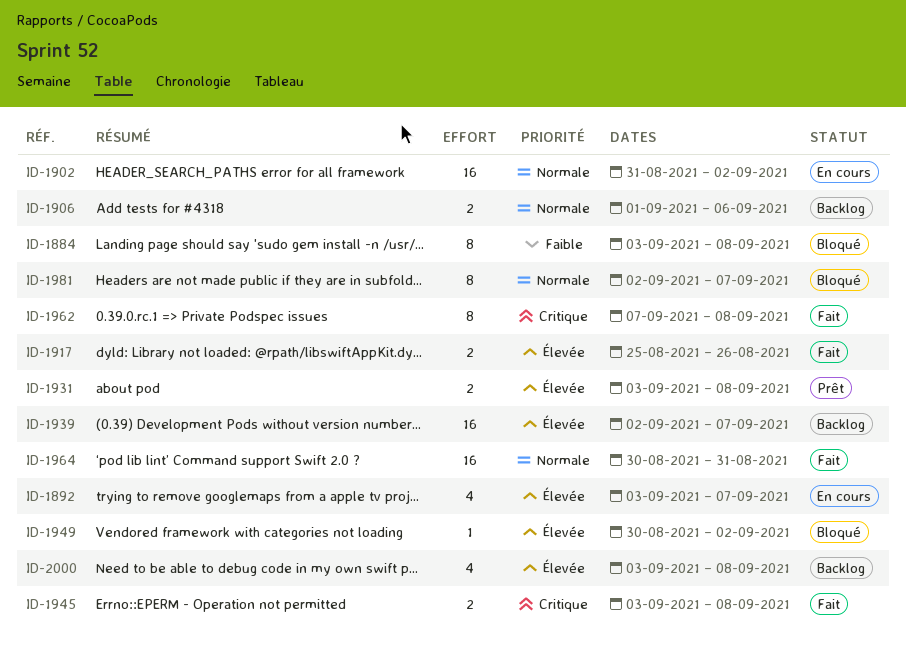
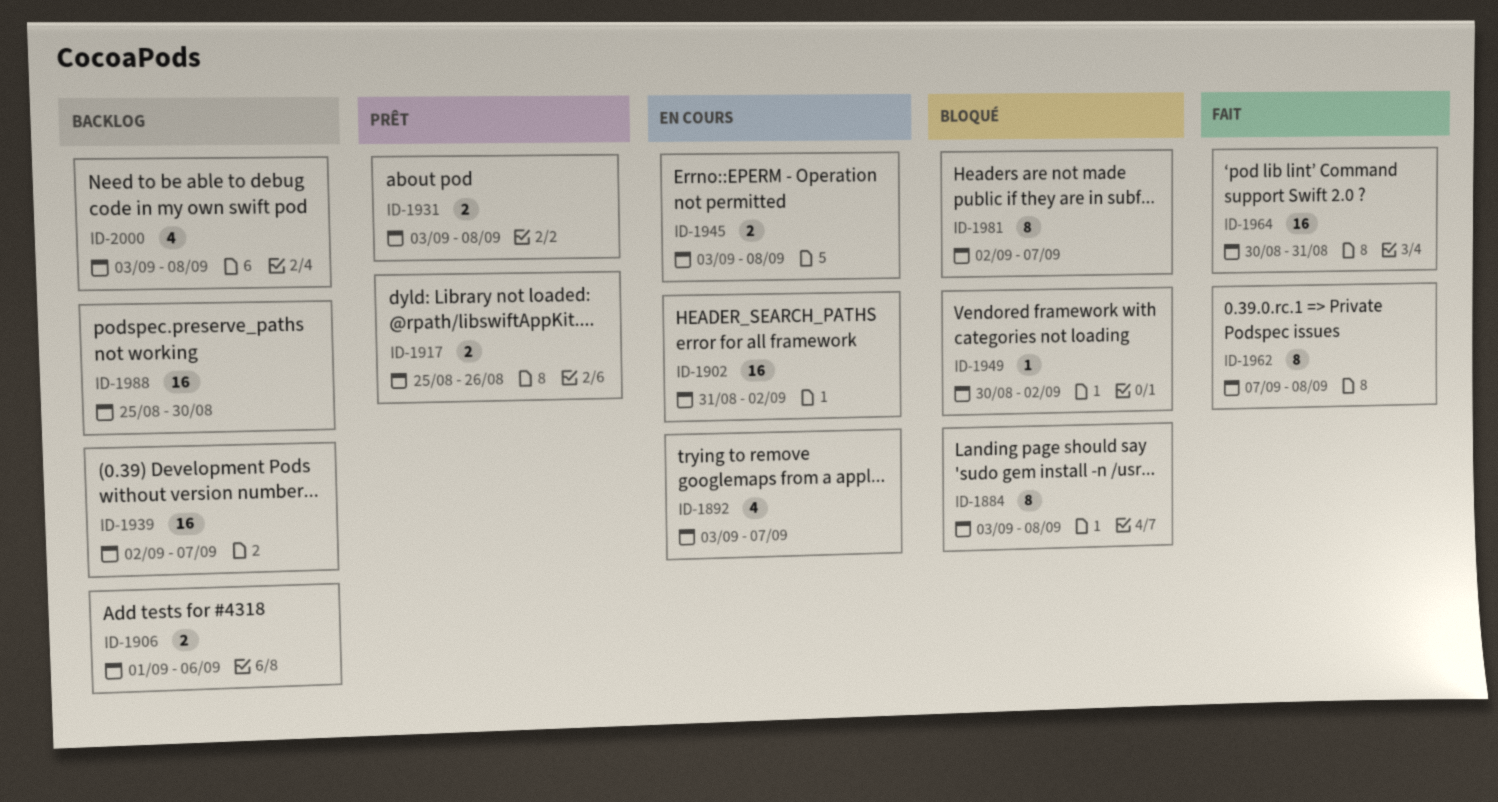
ID-1917, status: Fait -> Prêt
ID-1945, status: Fait -> En cours
ID-1988: none -> present

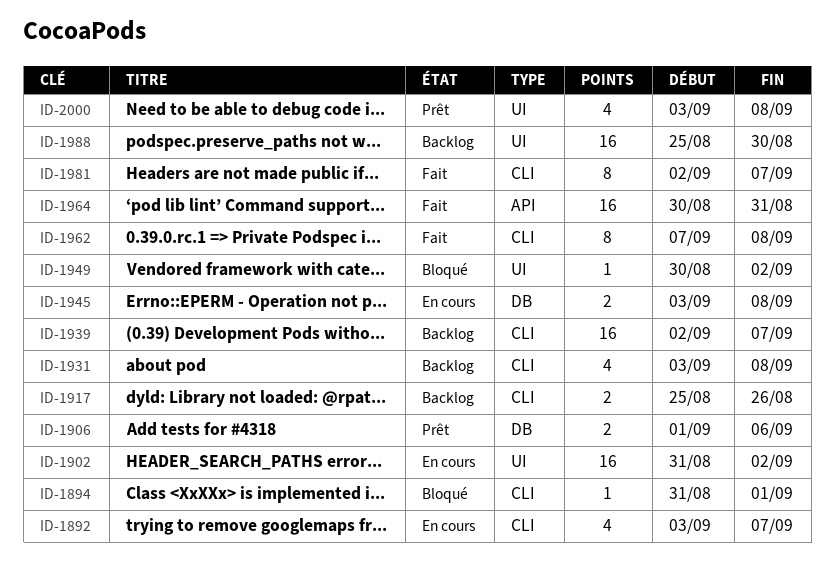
ID-1884: present -> none
ID-1894: none -> present
ID-1906, status: Backlog -> Prêt
ID-1917, status: Prêt -> Backlog
ID-1931, status: Prêt -> Backlog
ID-1931, estimate: 2 -> 4
ID-1981, status: Bloqué -> Fait
ID-2000, status: Backlog -> Prêt

